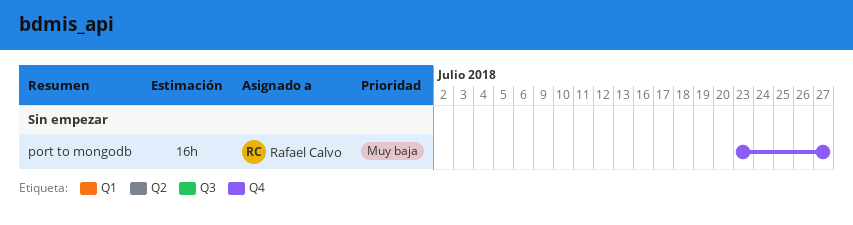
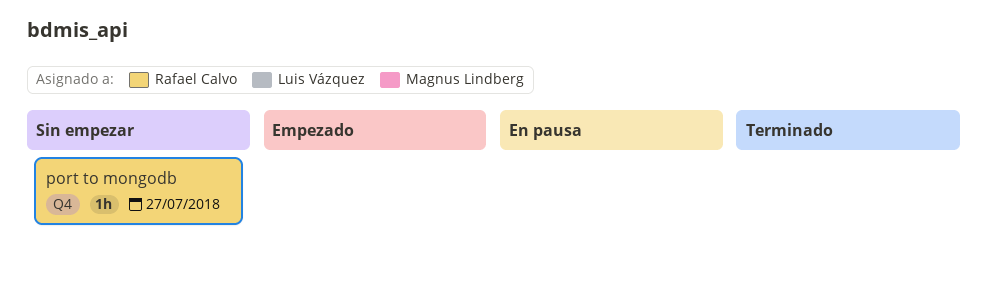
port to mongodb, estimate: 16h -> 1h

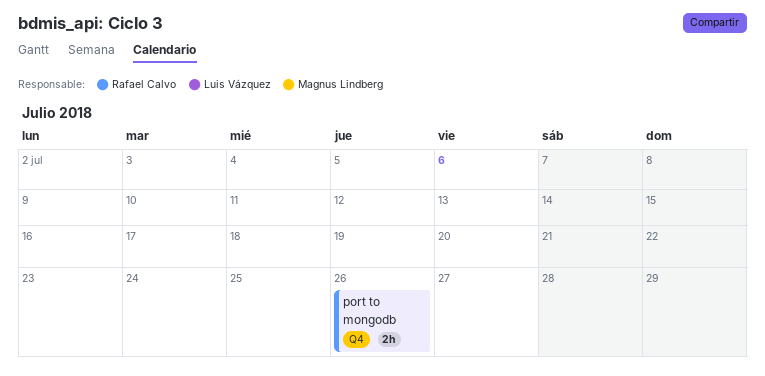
port to mongodb, estimate: 1h -> 2h
port to mongodb, due: Jul 27 -> Jul 26

